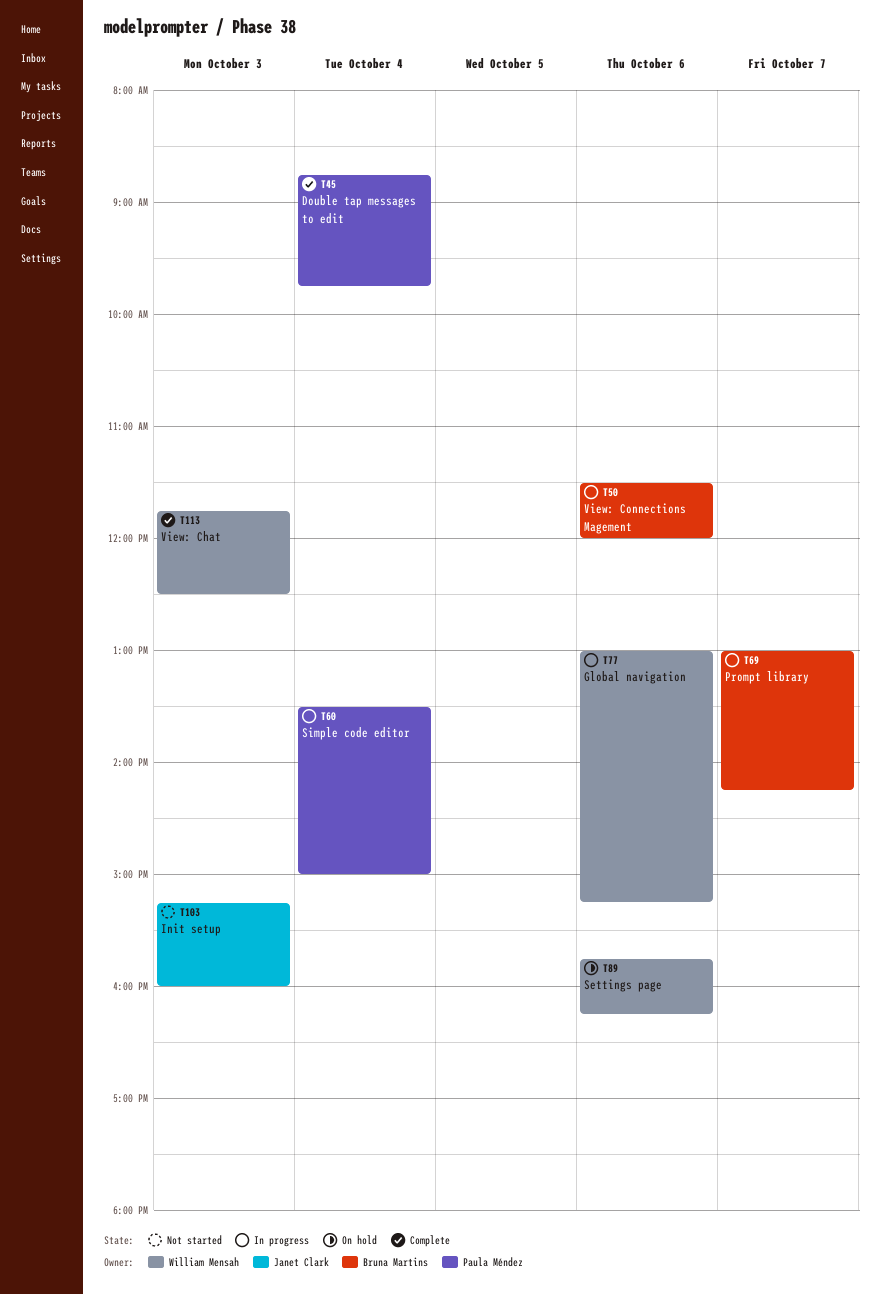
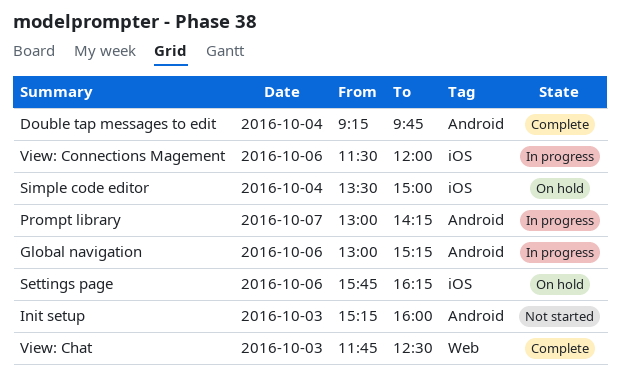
Double tap messages to edit, begins: 08:45 -> 09:15
Simple code editor, status: In progress -> On hold

